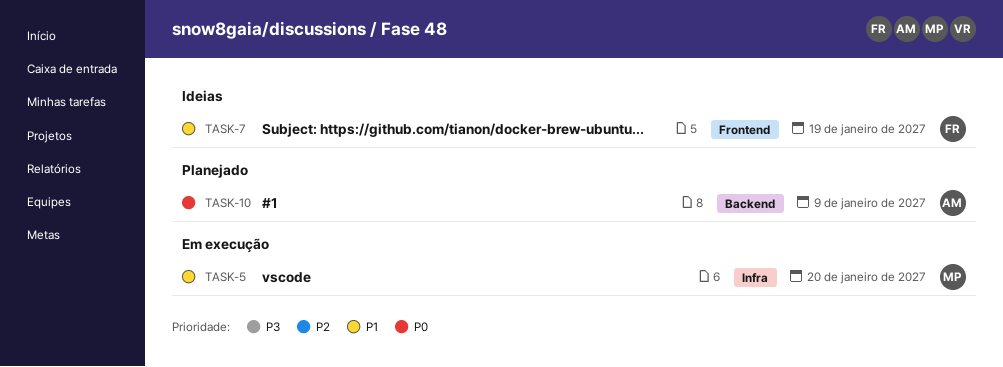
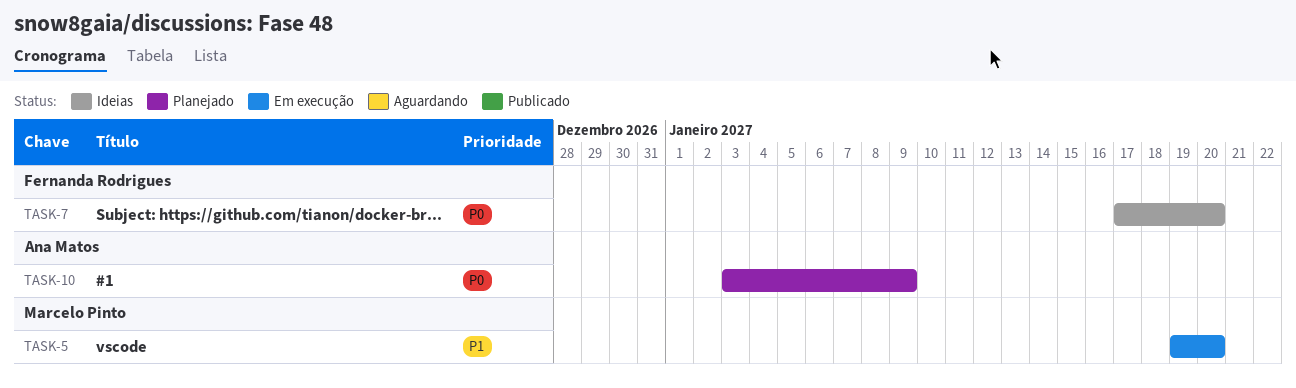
TASK-7, priority: P1 -> P0
TASK-7, due: Jan 19 -> Jan 20

